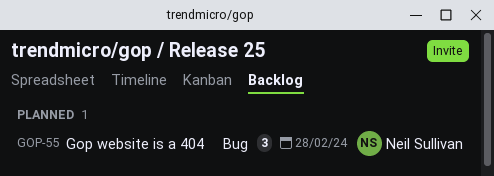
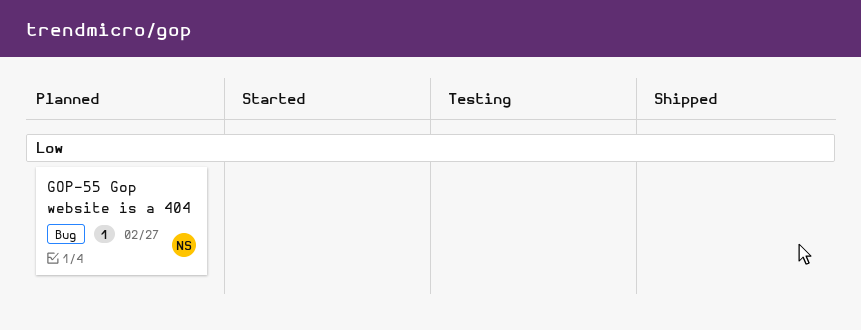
GOP-55, estimate: 3 -> 1
GOP-55, due: Feb 28 -> Feb 27

